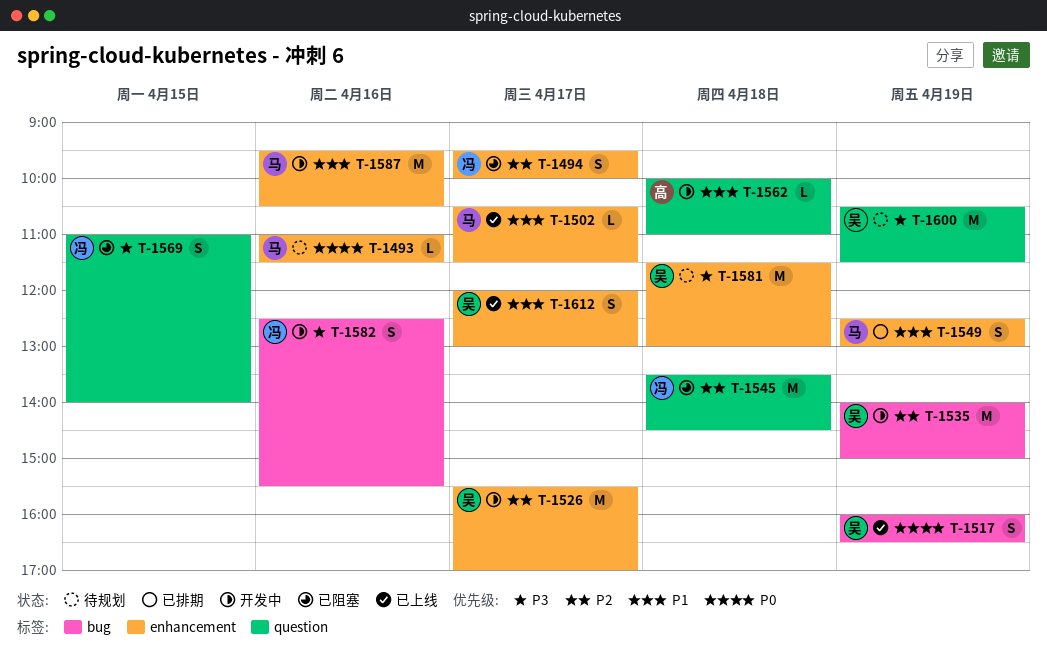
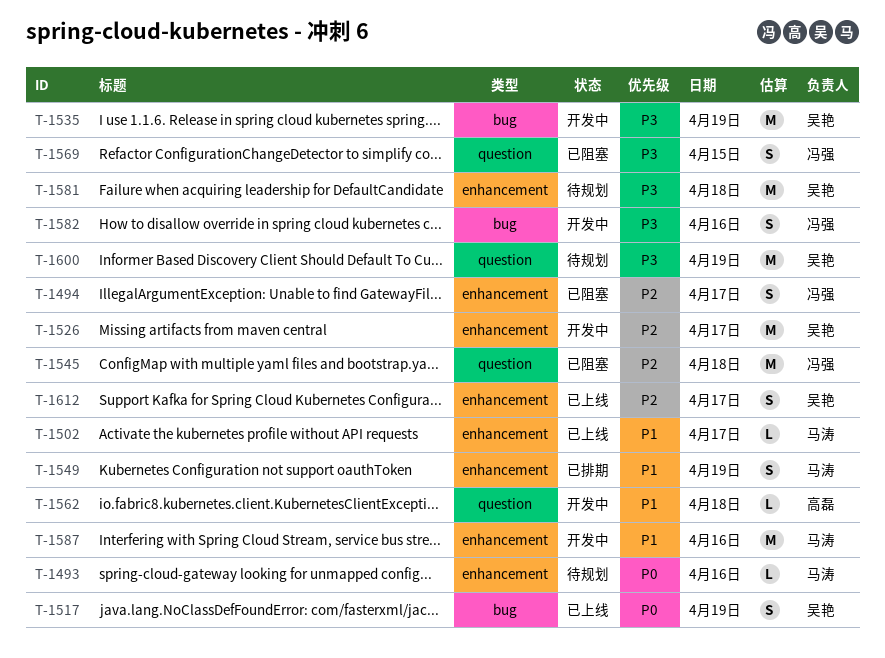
T-1535, priority: P2 -> P3
T-1612, priority: P1 -> P2

